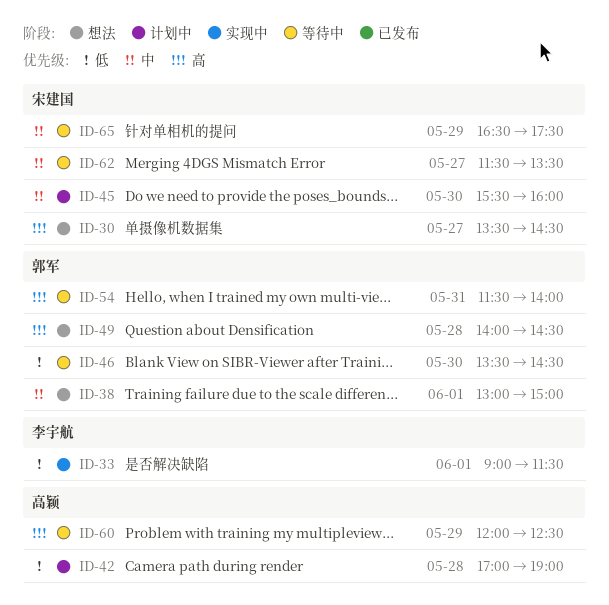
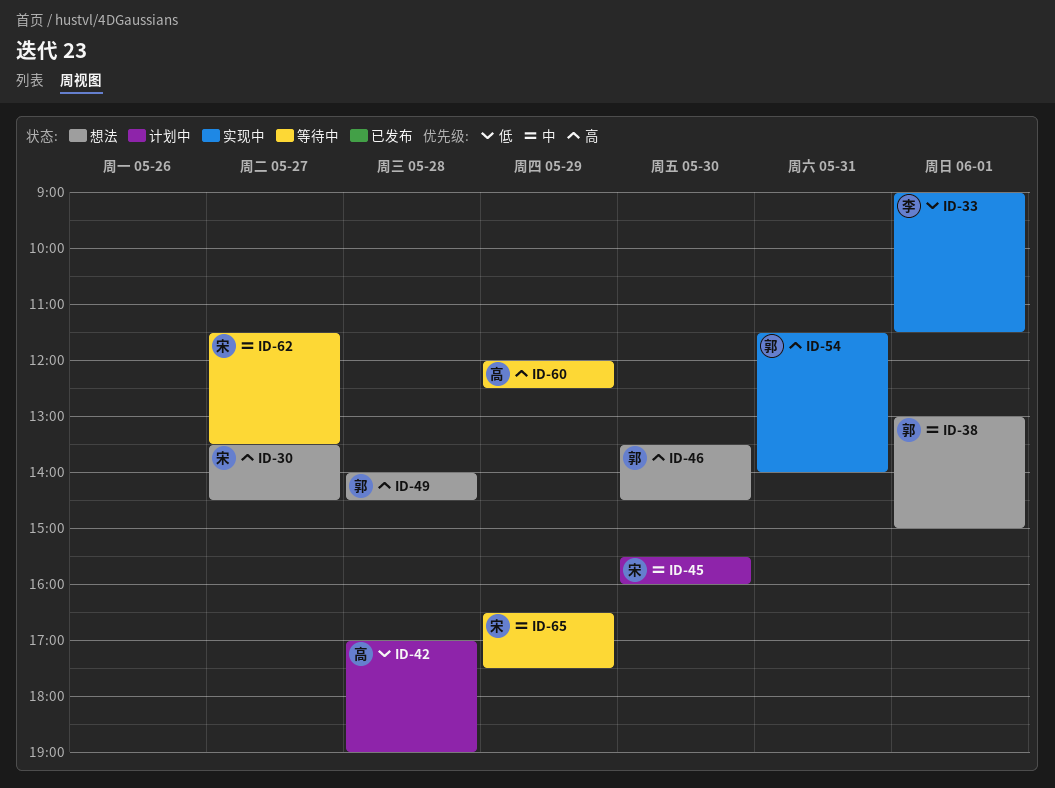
ID-46, status: 等待中 -> 想法
ID-46, priority: 低 -> 高
ID-54, status: 等待中 -> 实现中

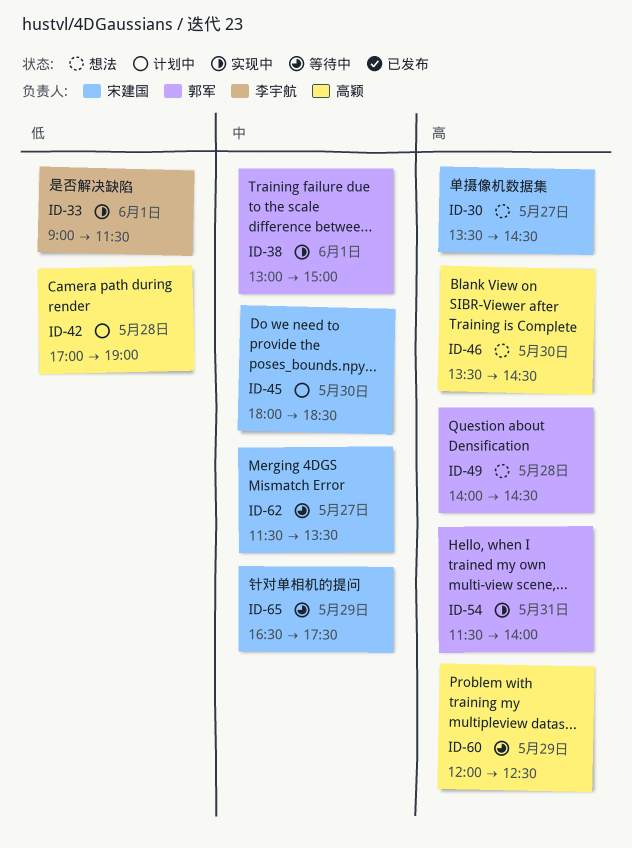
ID-38, status: 想法 -> 实现中
ID-45, begins: 15:30 -> 18:00
ID-45, ends: 16:00 -> 18:30
ID-46, owner: 郭军 -> 高颖

